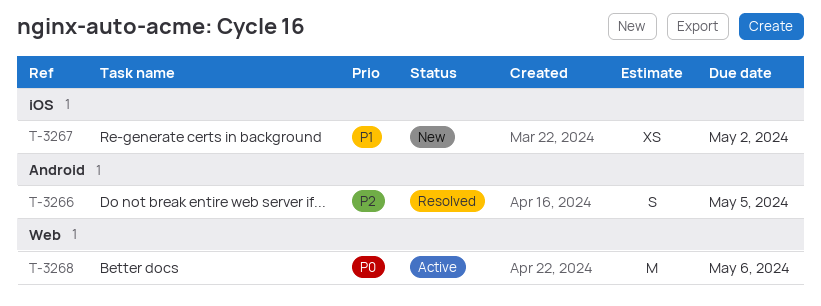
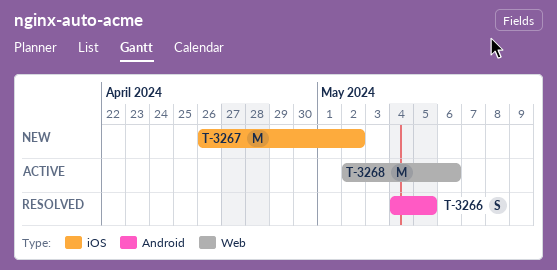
T-3267, estimate: XS -> M

